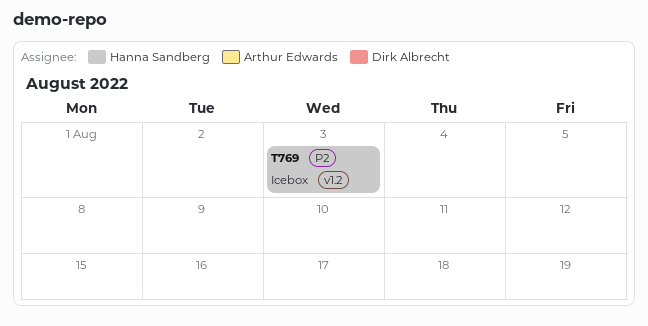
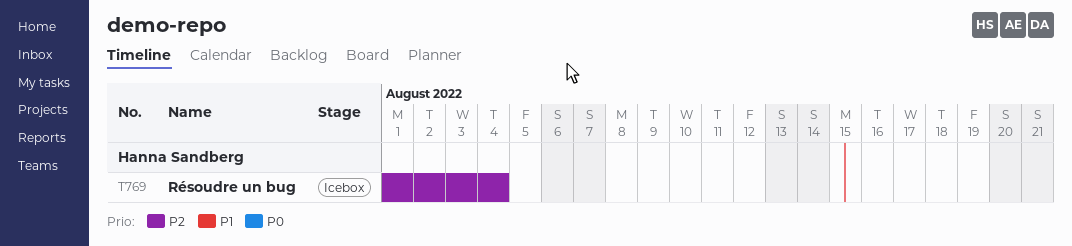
T769, due: Aug 3 -> Aug 4

